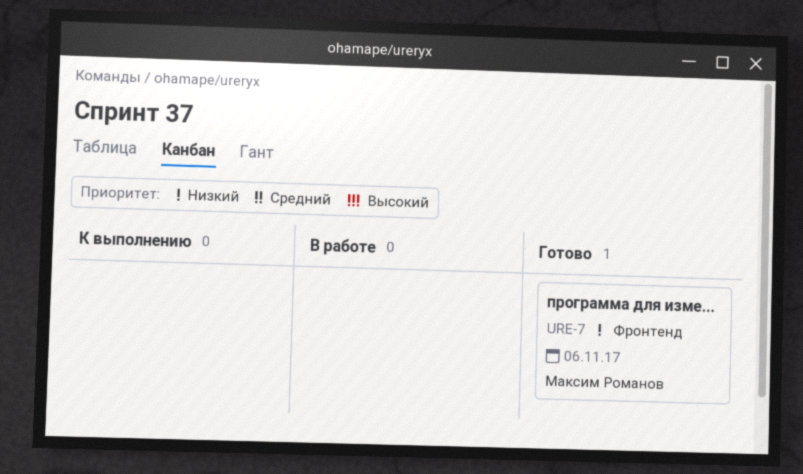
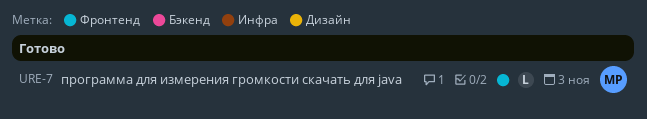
URE-7, due: Nov 6 -> Nov 3

